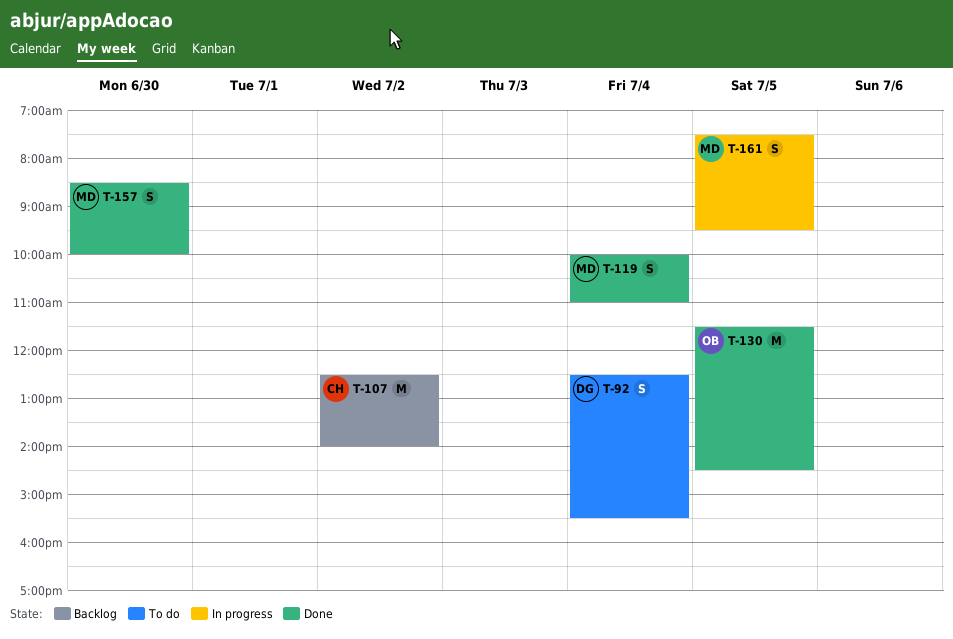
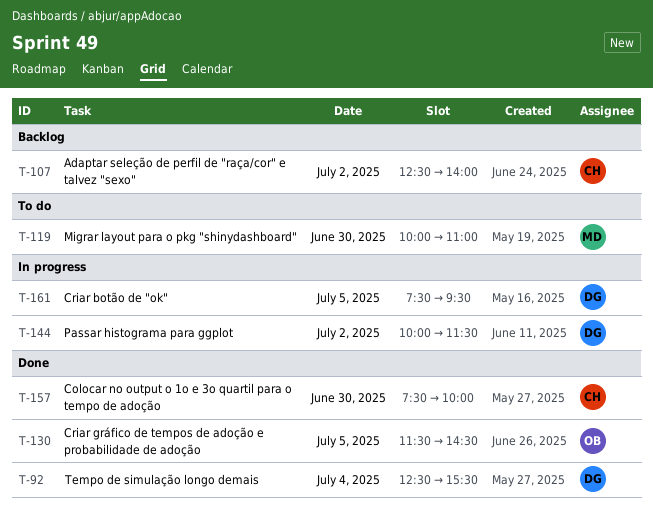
T-92, status: To do -> Done
T-119, status: Done -> To do
T-119, day: Jul 4 -> Jun 30
T-144: none -> present
T-157, owner: MD -> CH
T-157, begins: 08:30 -> 07:30
T-161, owner: MD -> DG

